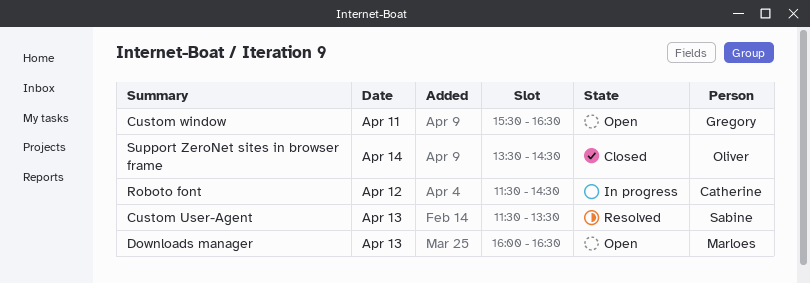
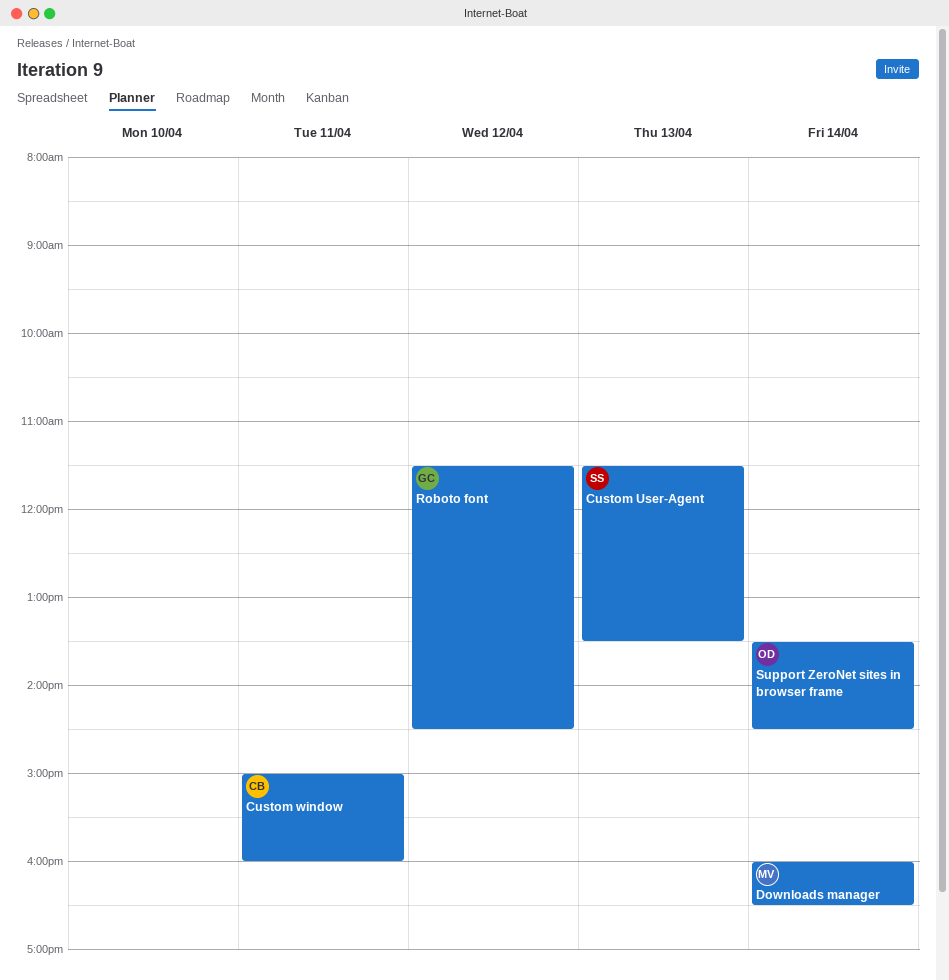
Custom window, owner: Gregory -> Catherine
Custom window, begins: 15:30 -> 15:00
Custom window, ends: 16:30 -> 16:00
Downloads manager, day: Apr 13 -> Apr 14
Roboto font, owner: Catherine -> Gregory

